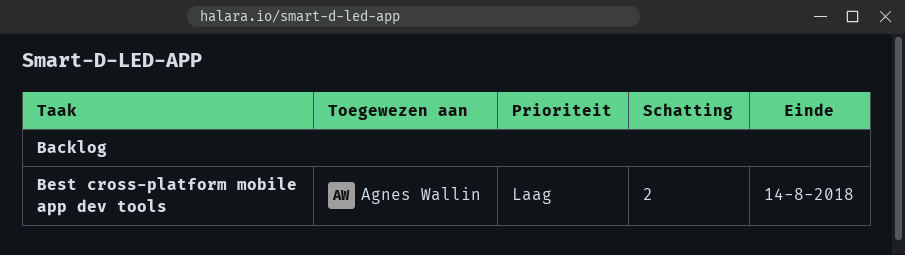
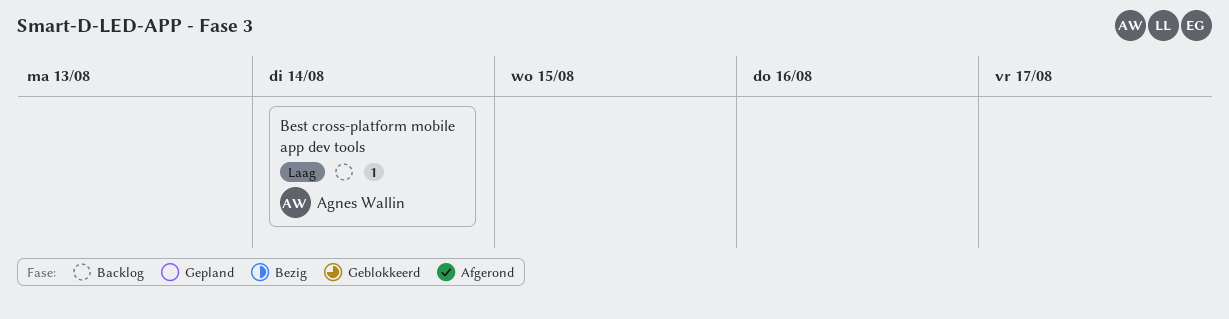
Best cross-platform mobile app dev tools, estimate: 2 -> 1

